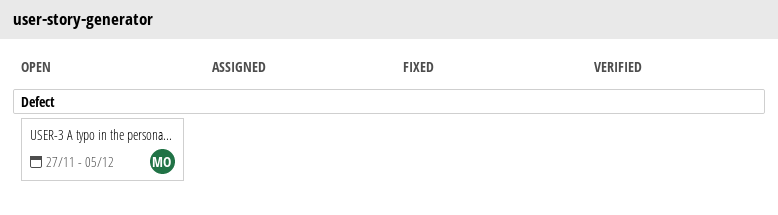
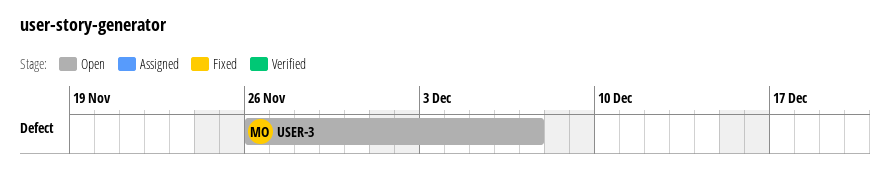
USER-3, start: Nov 27 -> Nov 26
USER-3, due: Dec 5 -> Dec 7

